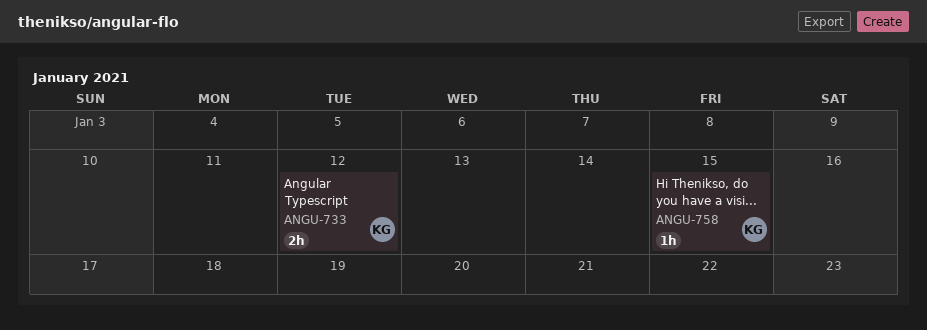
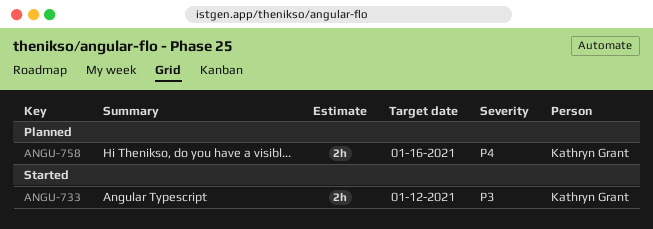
ANGU-758, estimate: 1h -> 2h
ANGU-758, due: Jan 15 -> Jan 16

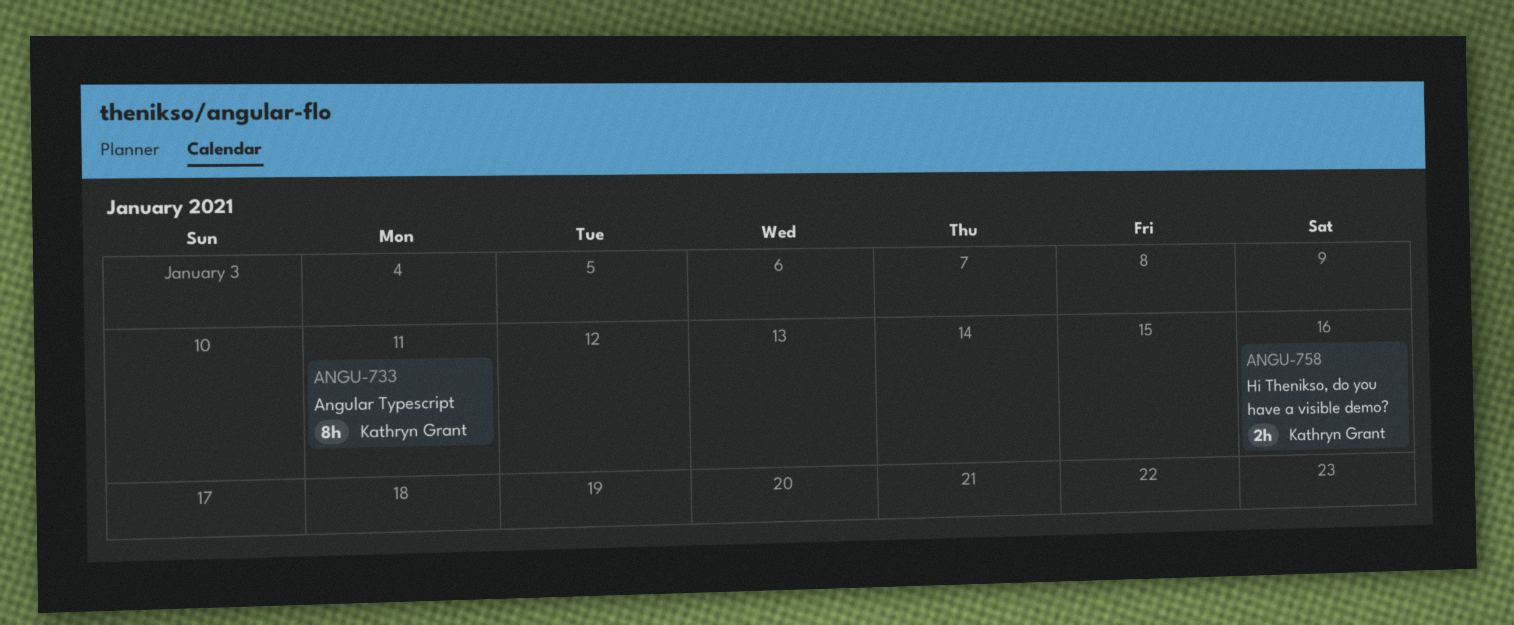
ANGU-733, estimate: 2h -> 8h
ANGU-733, due: Jan 12 -> Jan 11

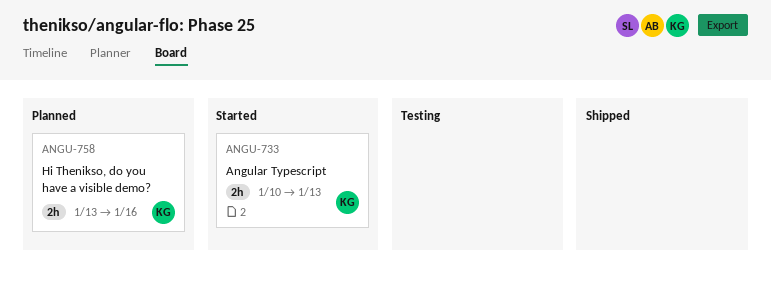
ANGU-733, estimate: 8h -> 2h
ANGU-733, due: Jan 11 -> Jan 13

